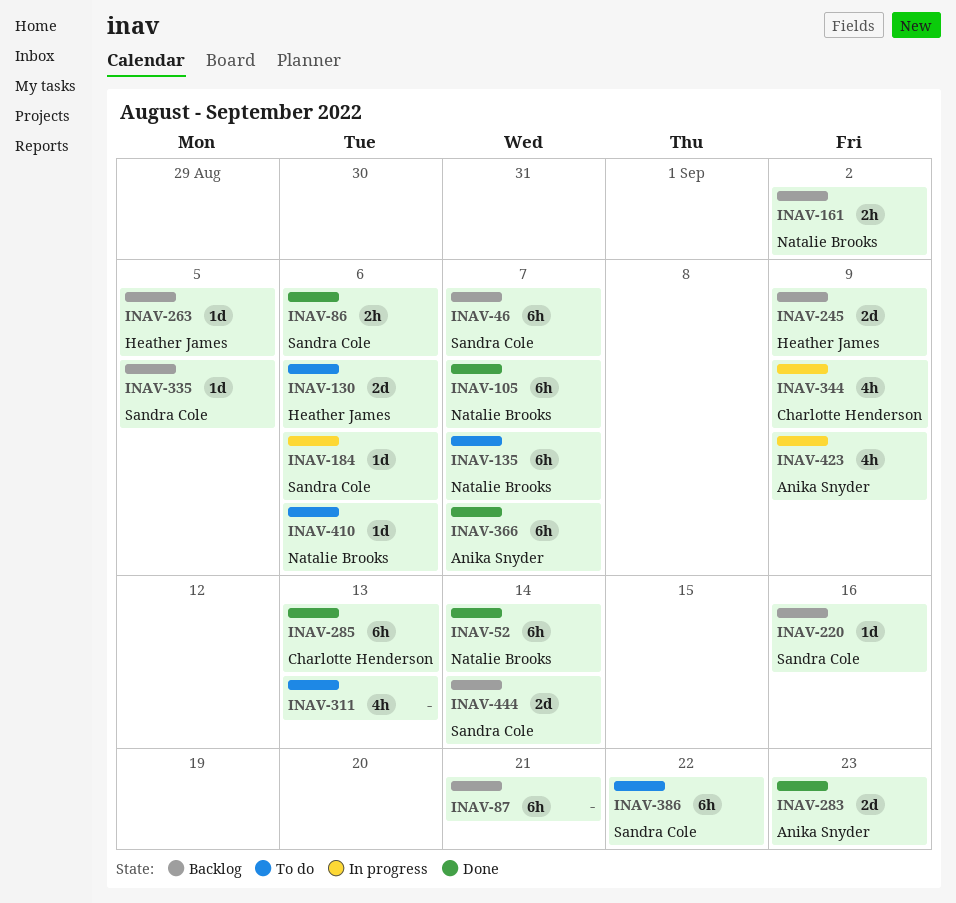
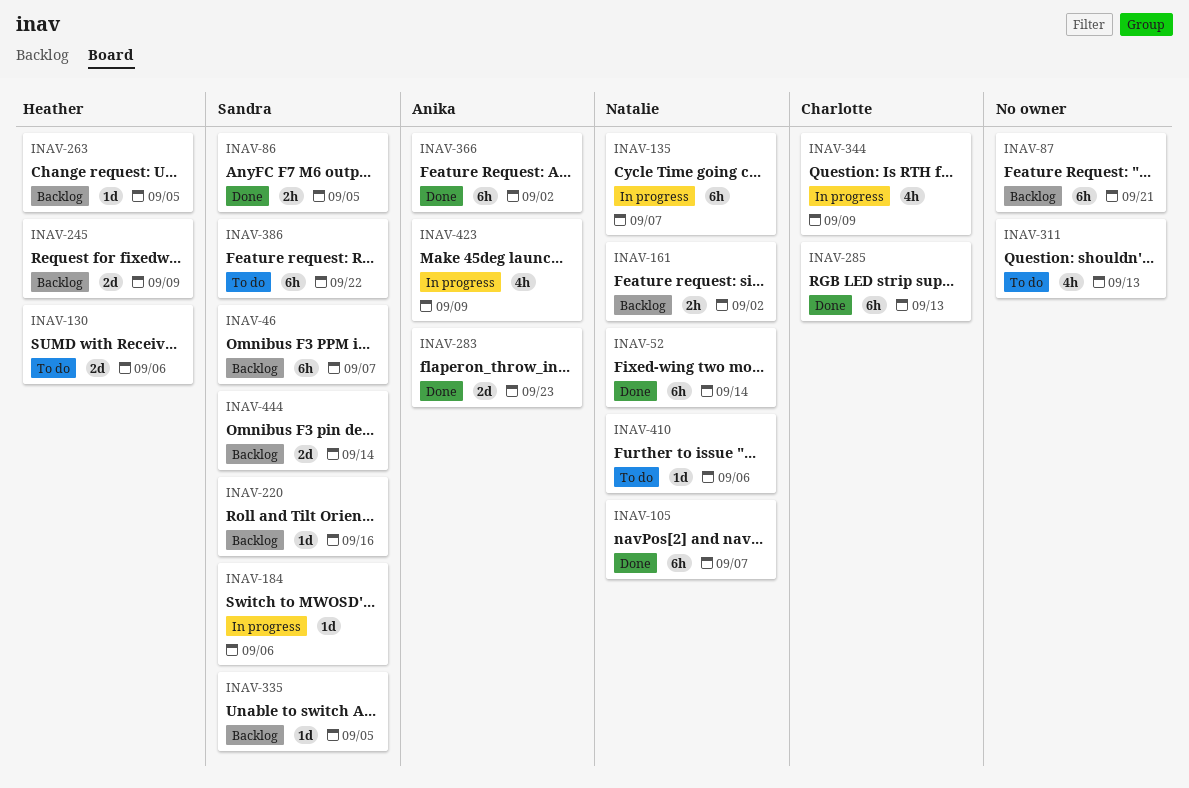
INAV-86, due: Sep 6 -> Sep 5
INAV-135, status: To do -> In progress
INAV-366, due: Sep 7 -> Sep 2

